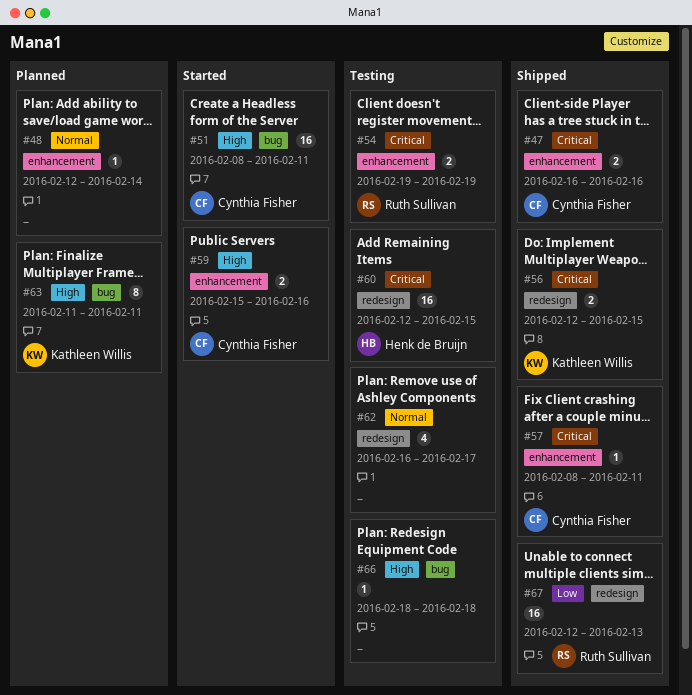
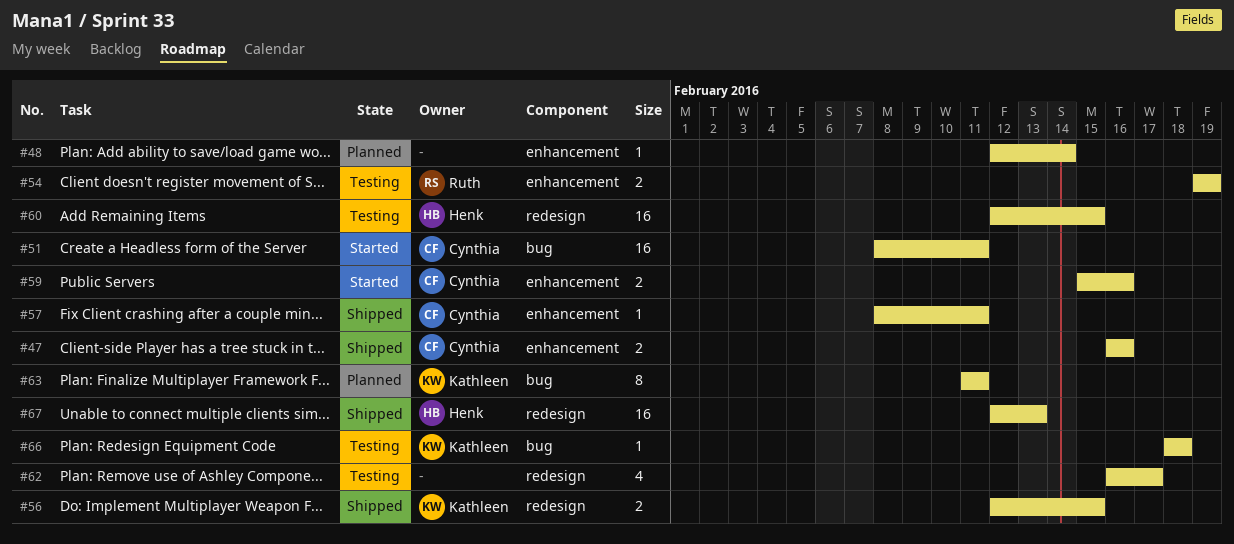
#66, owner: none -> Kathleen Willis
#67, owner: Ruth Sullivan -> Henk de Bruijn

